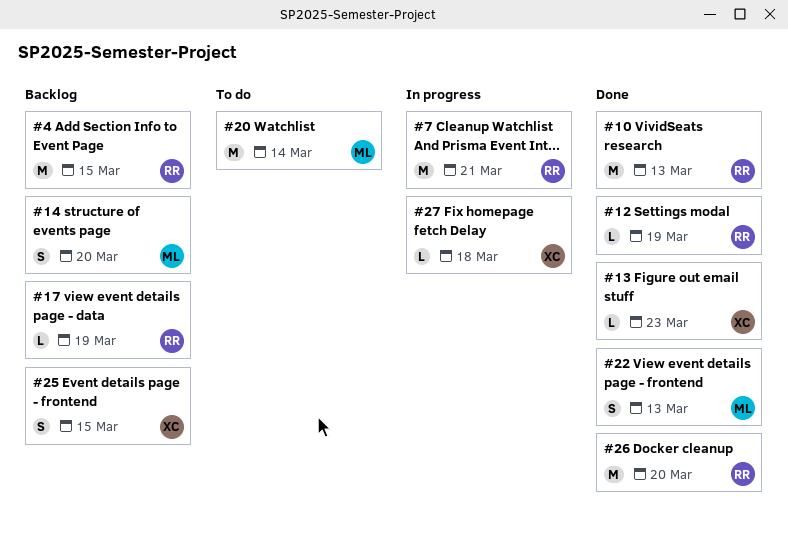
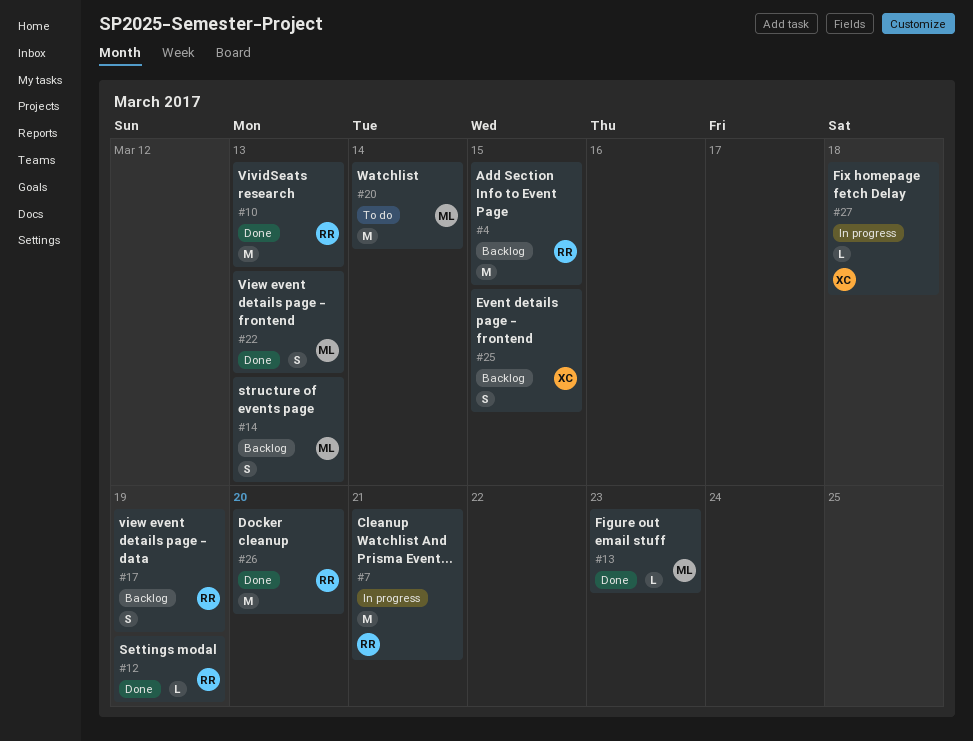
#13, owner: XC -> ML
#14, due: Mar 20 -> Mar 13
#17, estimate: L -> S

